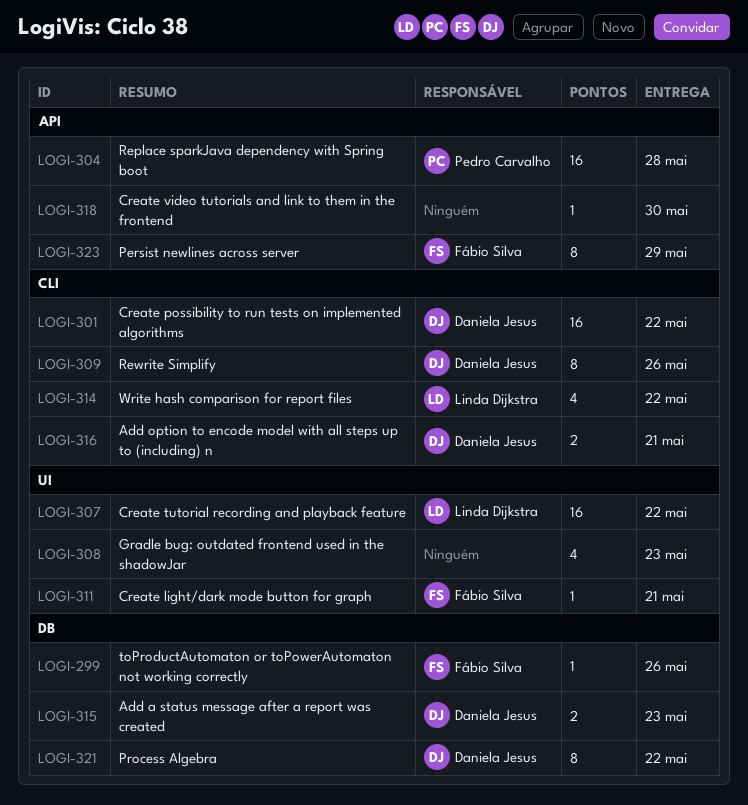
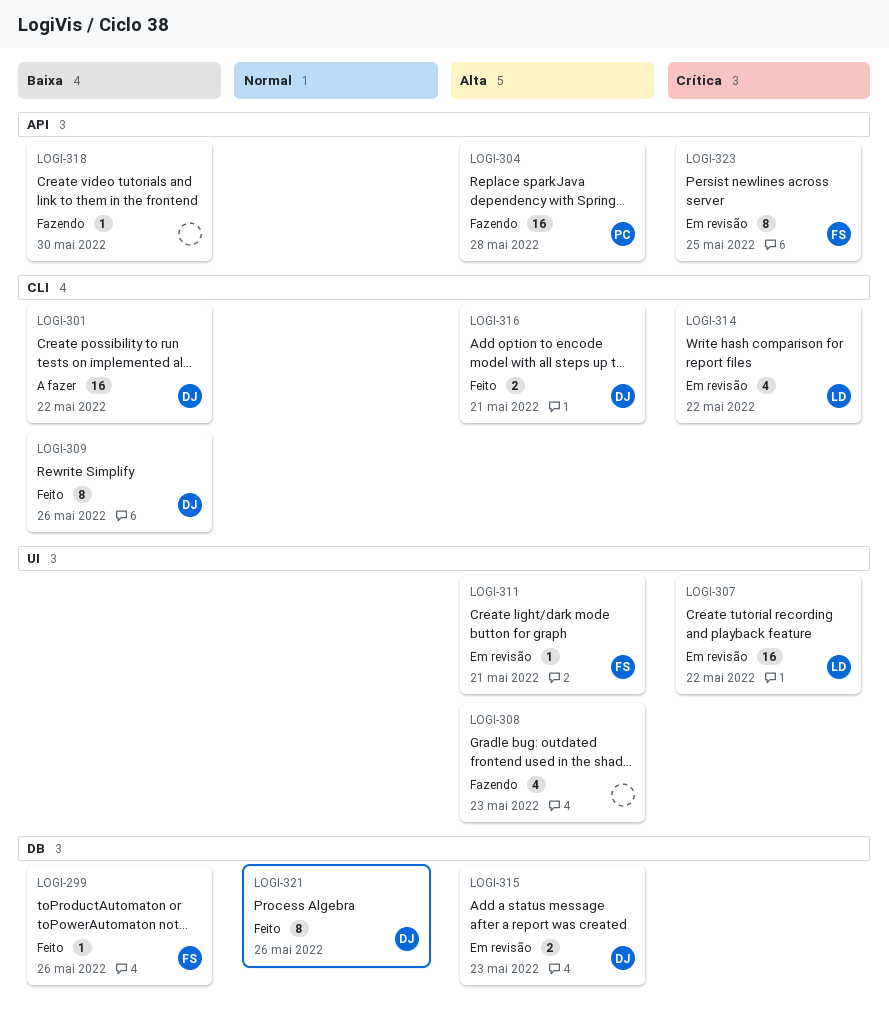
LOGI-321, due: May 22 -> May 26
LOGI-323, due: May 29 -> May 25

